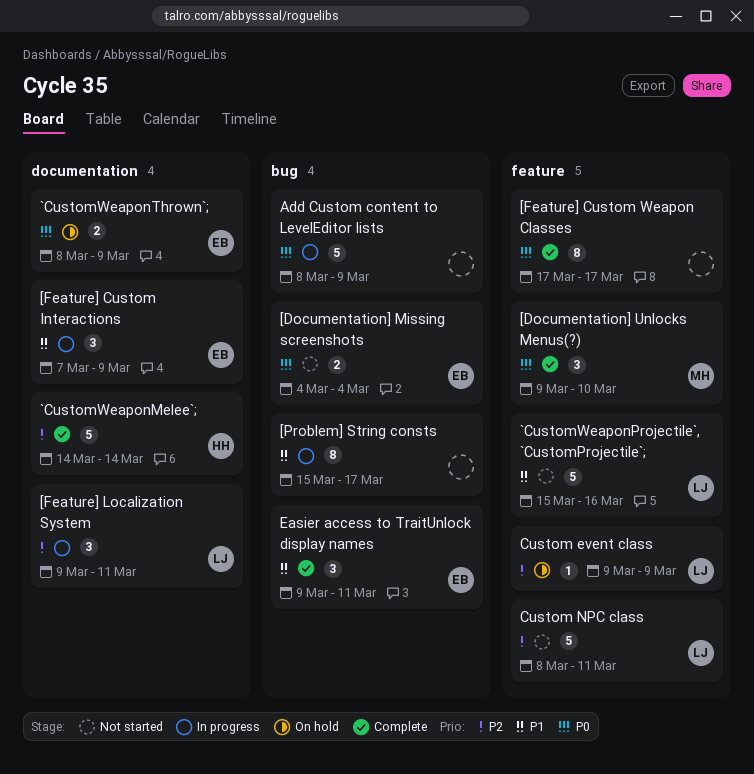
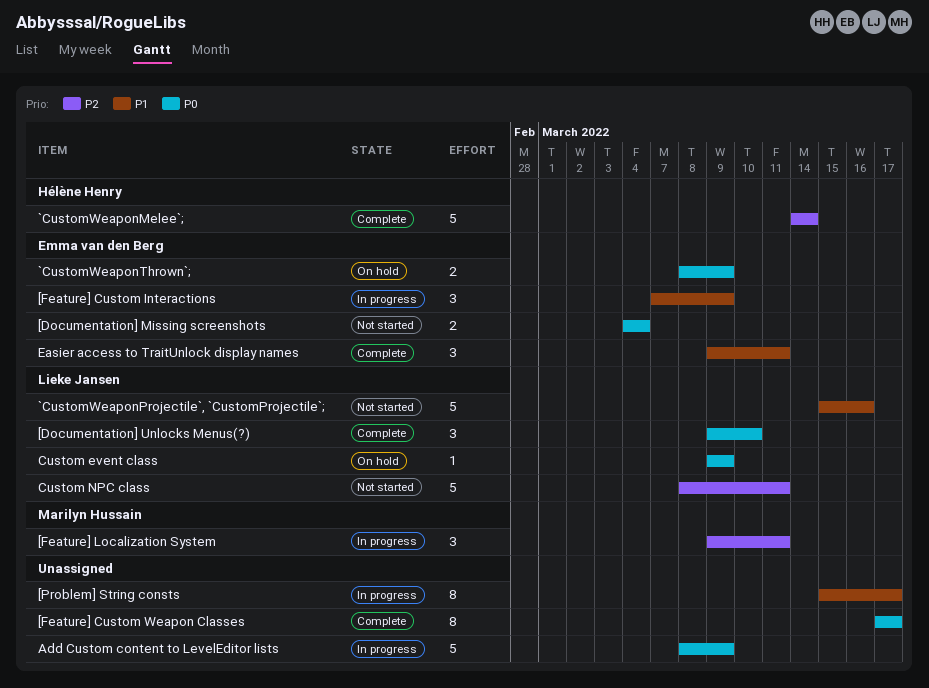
[Documentation] Unlocks Menus(?), owner: Marilyn Hussain -> Lieke Jansen
[Feature] Localization System, owner: Lieke Jansen -> Marilyn Hussain
Custom event class, priority: P2 -> P0

